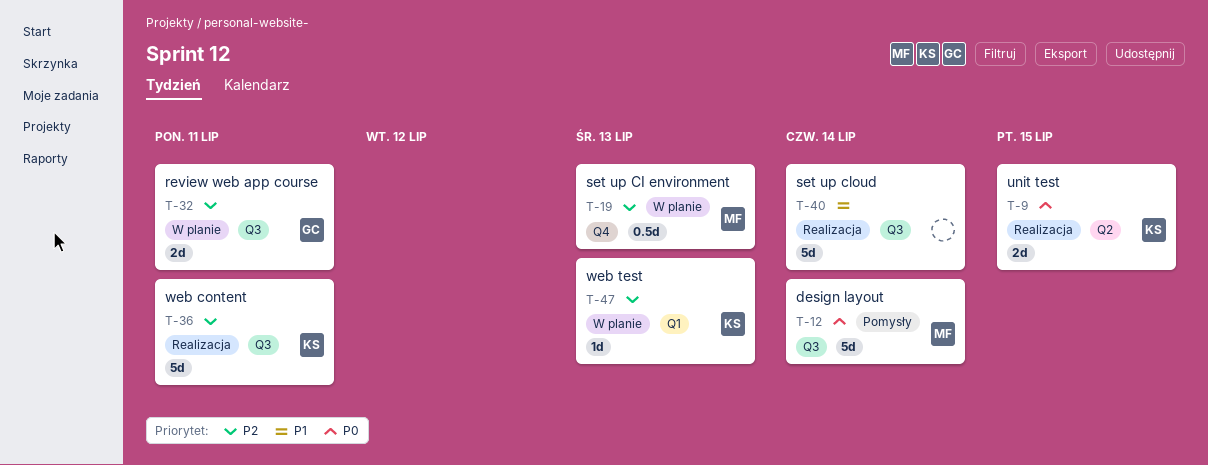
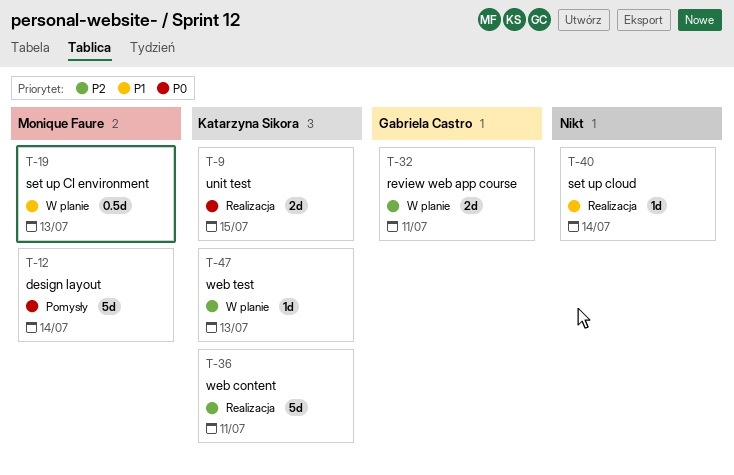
T-19, priority: P2 -> P1
T-40, estimate: 5d -> 1d

